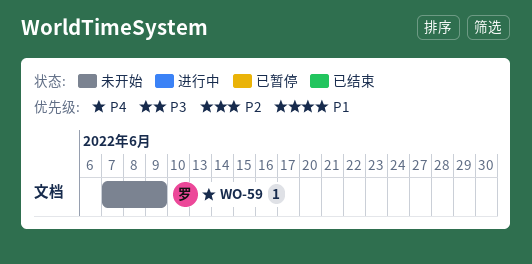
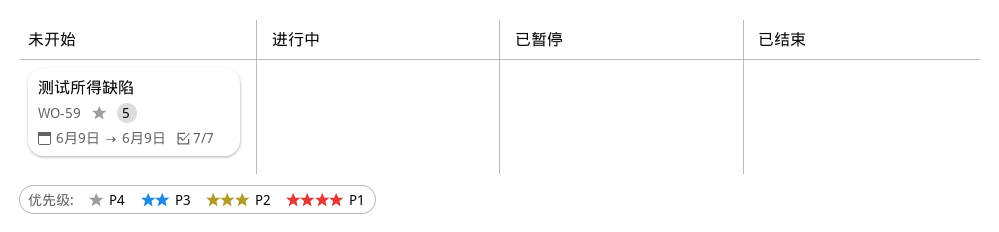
WO-59, estimate: 1 -> 5
WO-59, start: Jun 7 -> Jun 9

